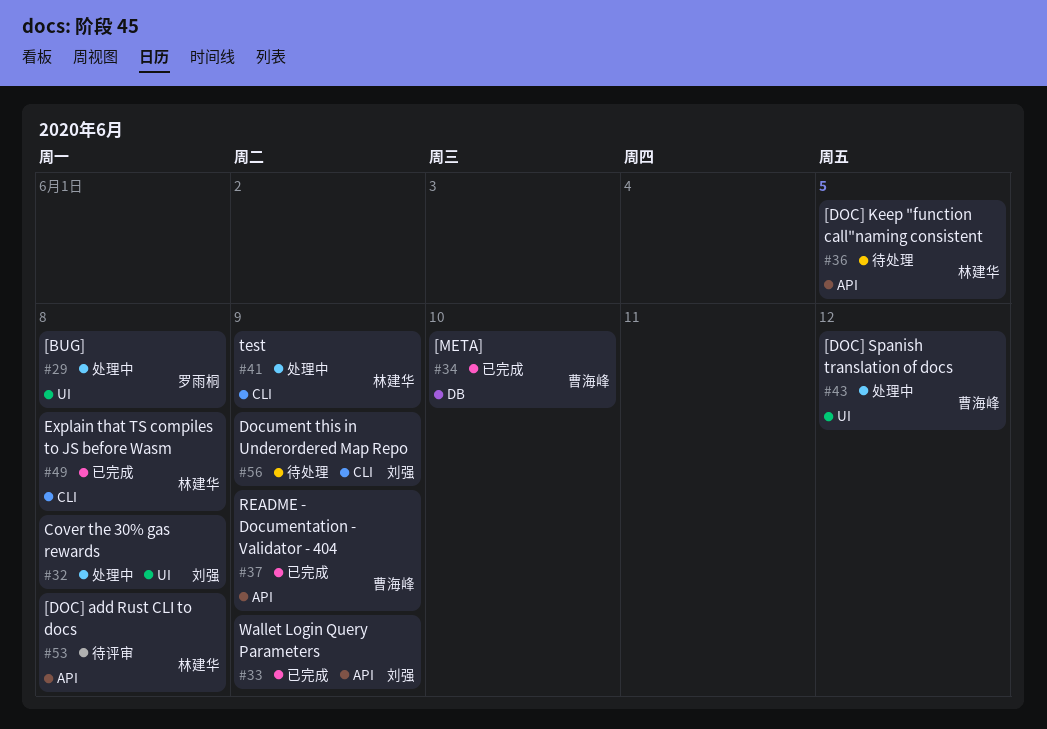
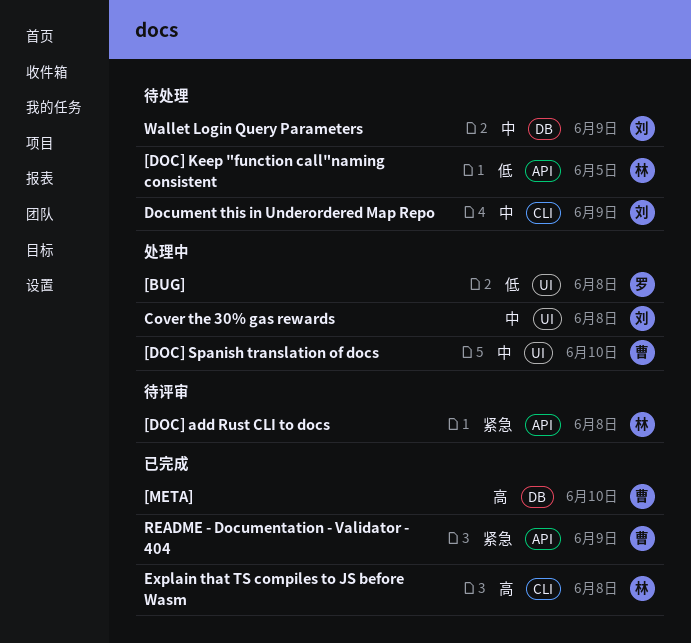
[DOC] Spanish translation of docs, due: Jun 12 -> Jun 10
test: present -> none
Wallet Login Query Parameters, status: 已完成 -> 待处理
Wallet Login Query Parameters, label: API -> DB

